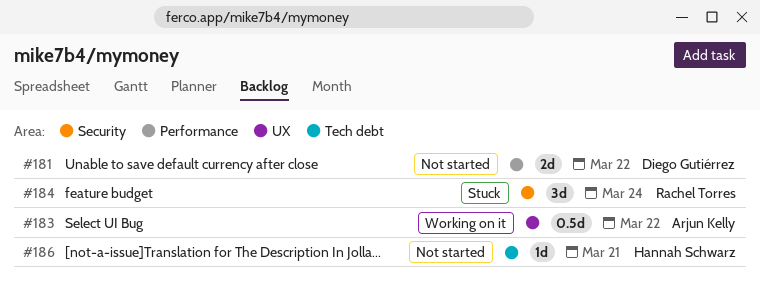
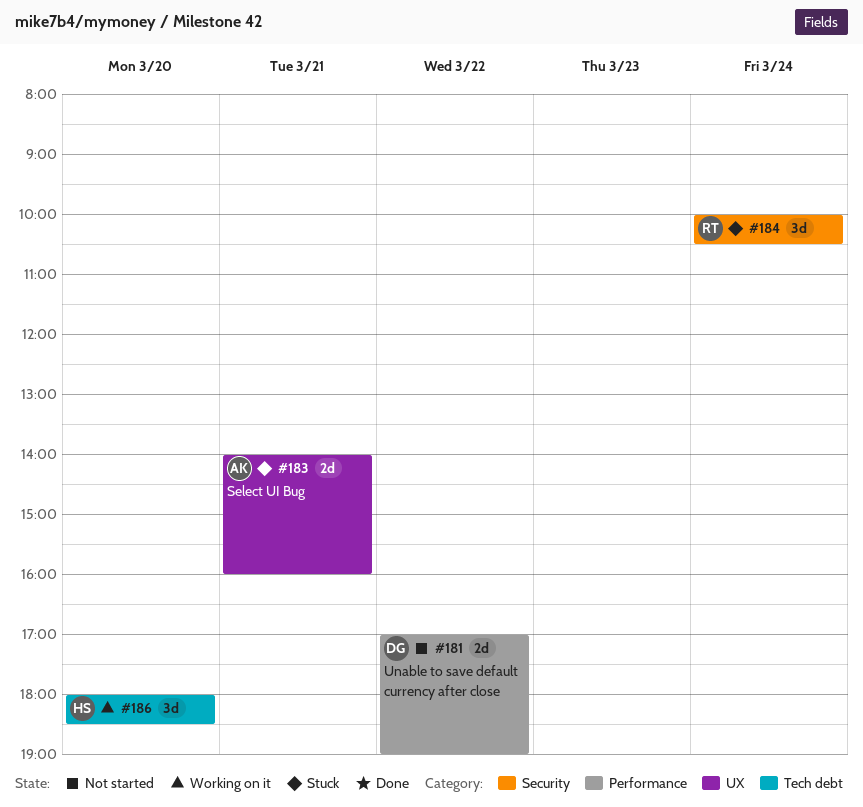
#183, status: Working on it -> Stuck
#183, estimate: 0.5d -> 2d
#183, day: Mar 22 -> Mar 21
#186, status: Not started -> Working on it
#186, estimate: 1d -> 3d
#186, day: Mar 21 -> Mar 20

